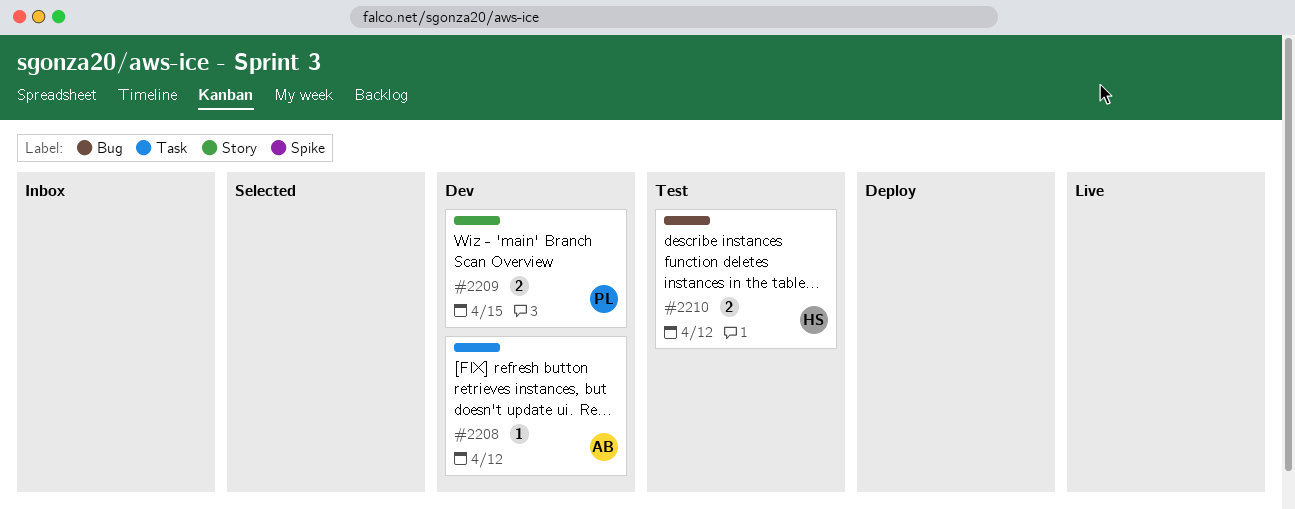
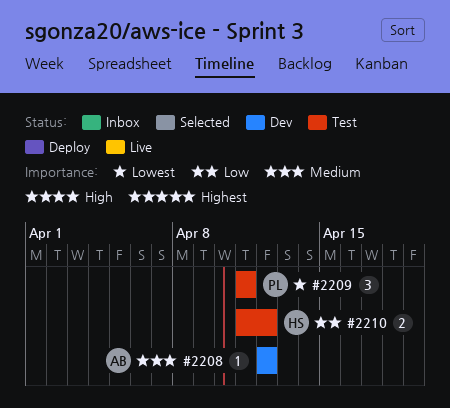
#2209, status: Dev -> Test
#2209, estimate: 2 -> 3
#2209, due: Apr 15 -> Apr 11

